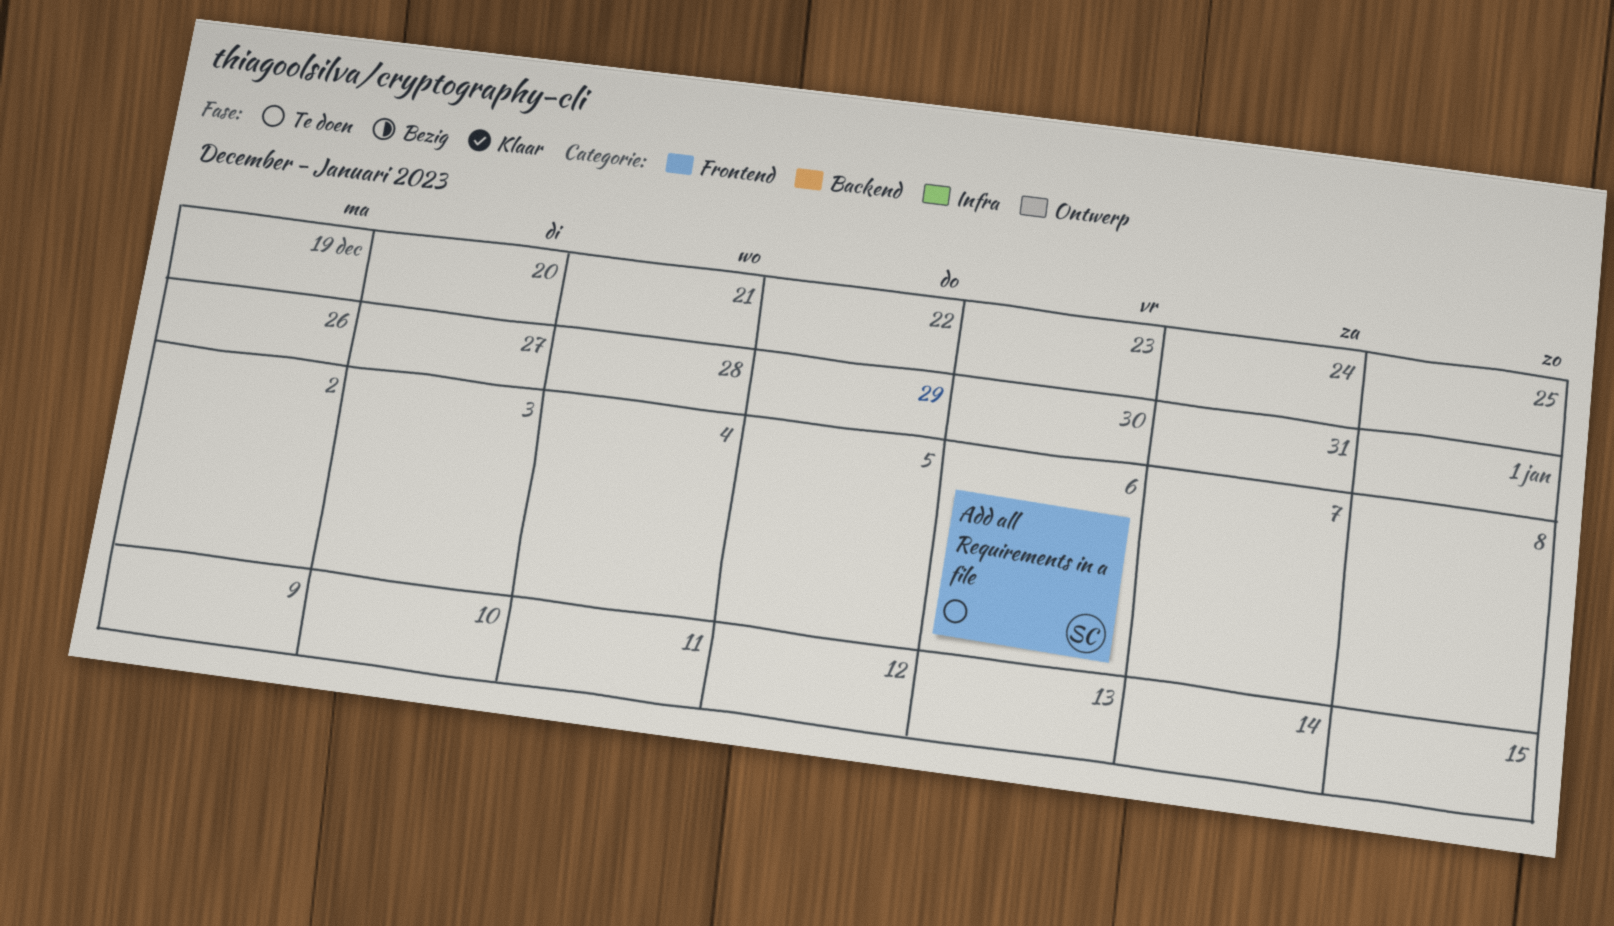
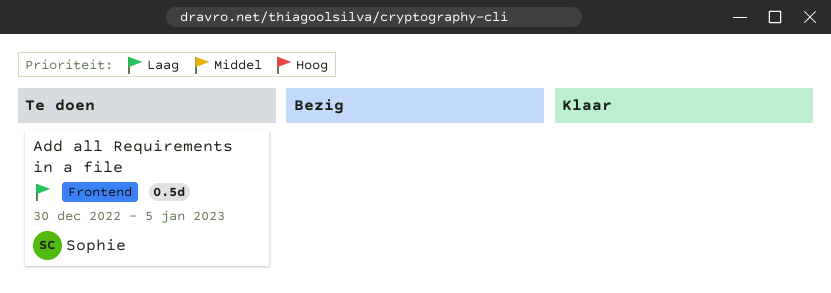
Add all Requirements in a file, due: Jan 6 -> Jan 5

